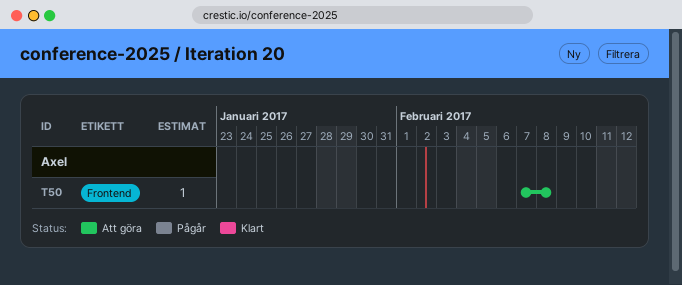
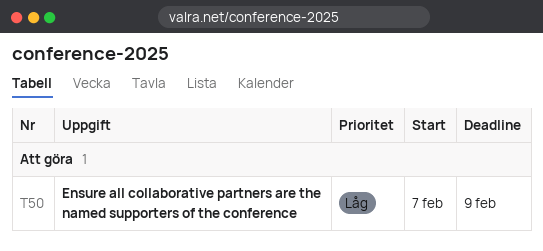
T50, due: Feb 8 -> Feb 9

